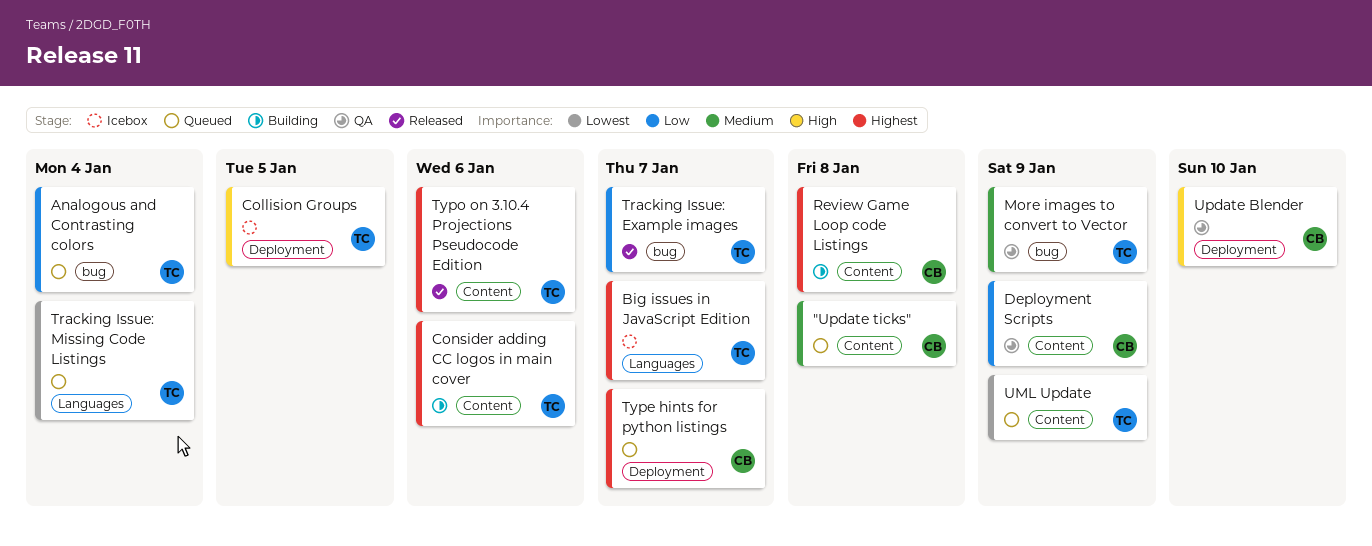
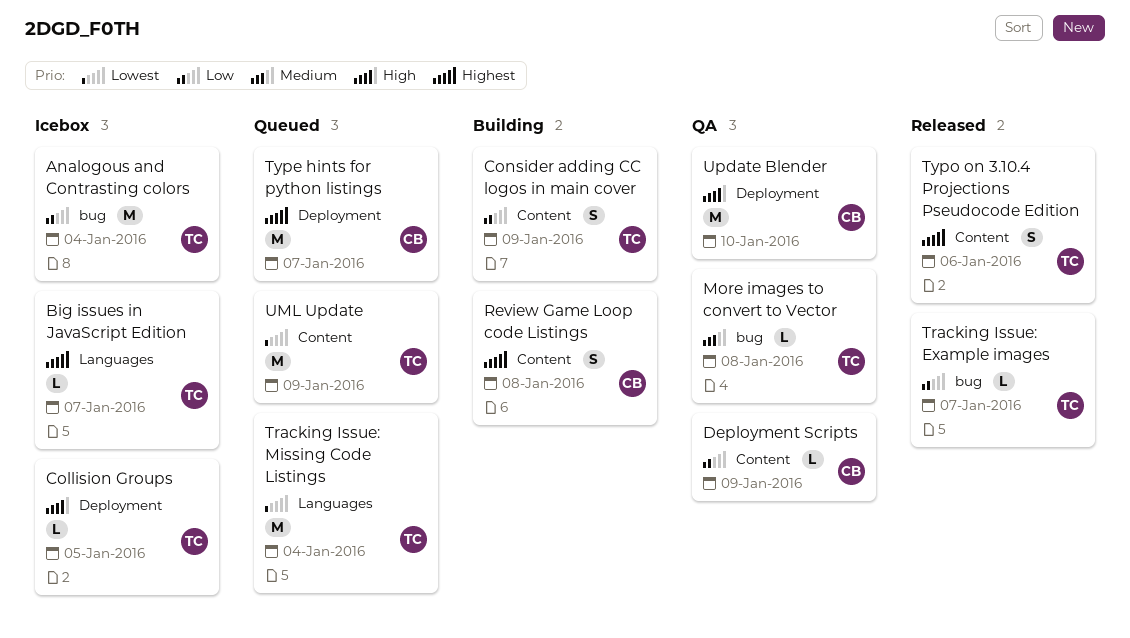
"Update ticks": present -> none
Analogous and Contrasting colors, status: Queued -> Icebox
Consider adding CC logos in main cover, priority: Highest -> Low
Consider adding CC logos in main cover, due: Jan 6 -> Jan 9
More images to convert to Vector, due: Jan 9 -> Jan 8

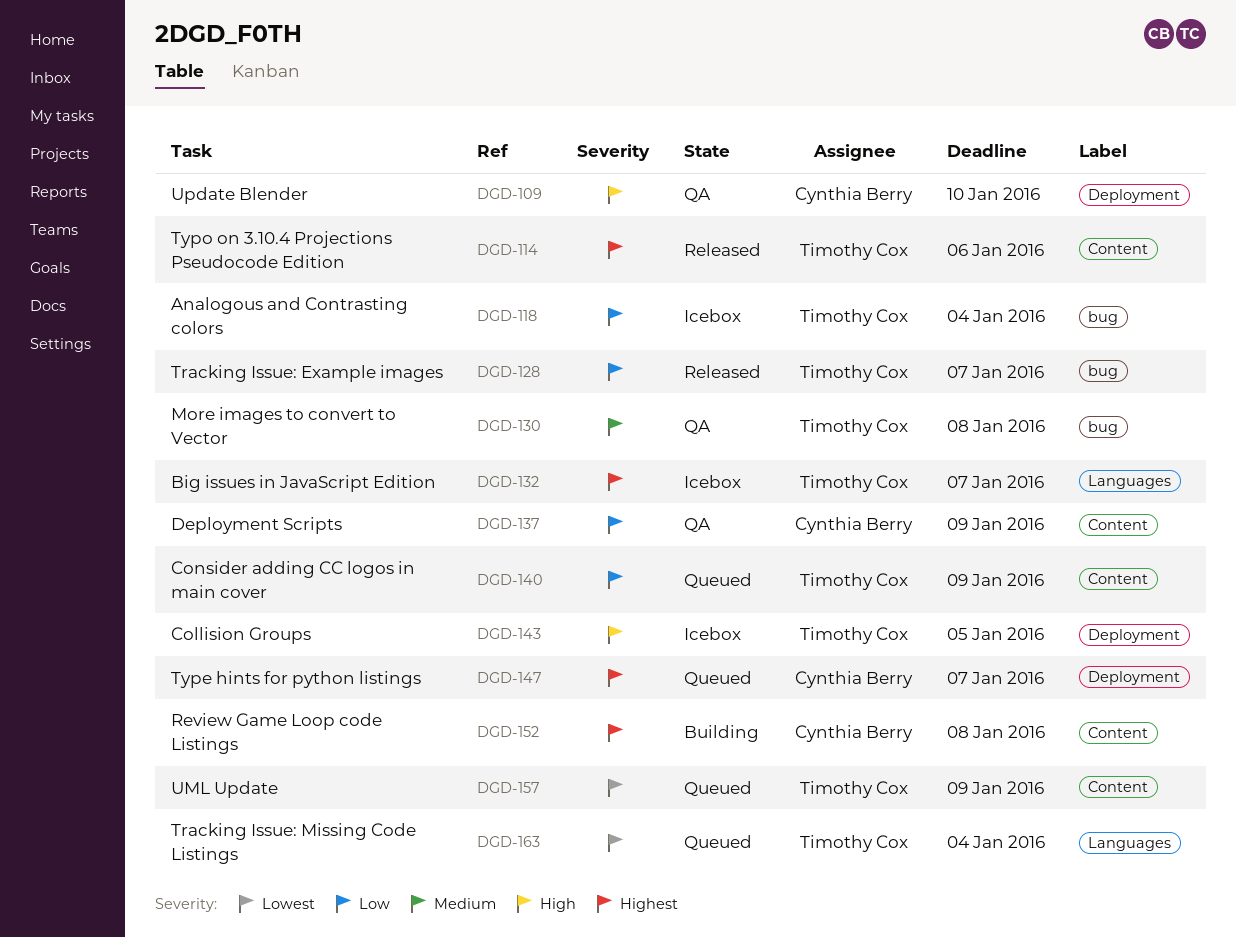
Consider adding CC logos in main cover, status: Building -> Queued

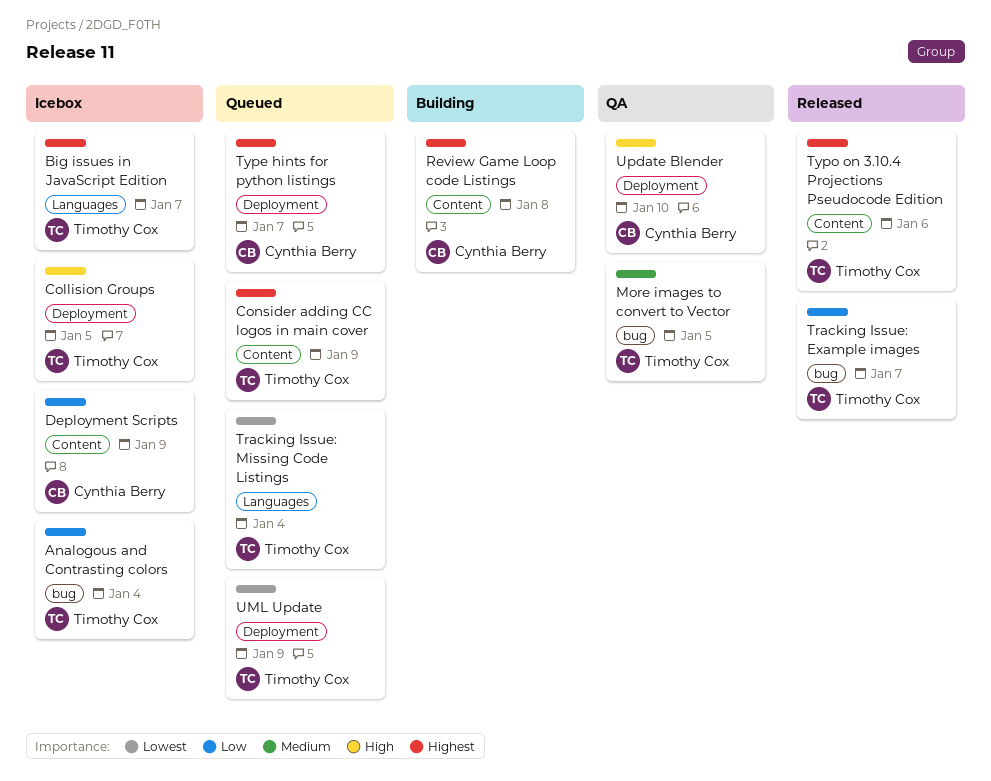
Consider adding CC logos in main cover, priority: Low -> Highest
Deployment Scripts, status: QA -> Icebox
More images to convert to Vector, due: Jan 8 -> Jan 5
UML Update, label: Content -> Deployment

